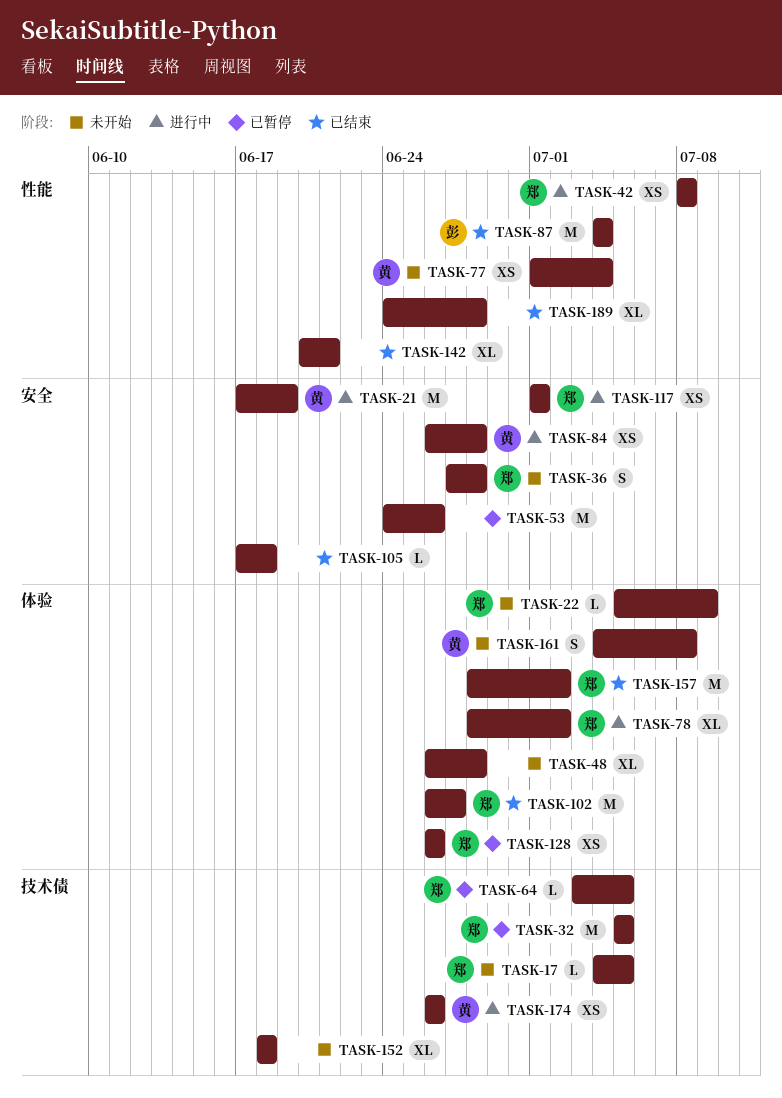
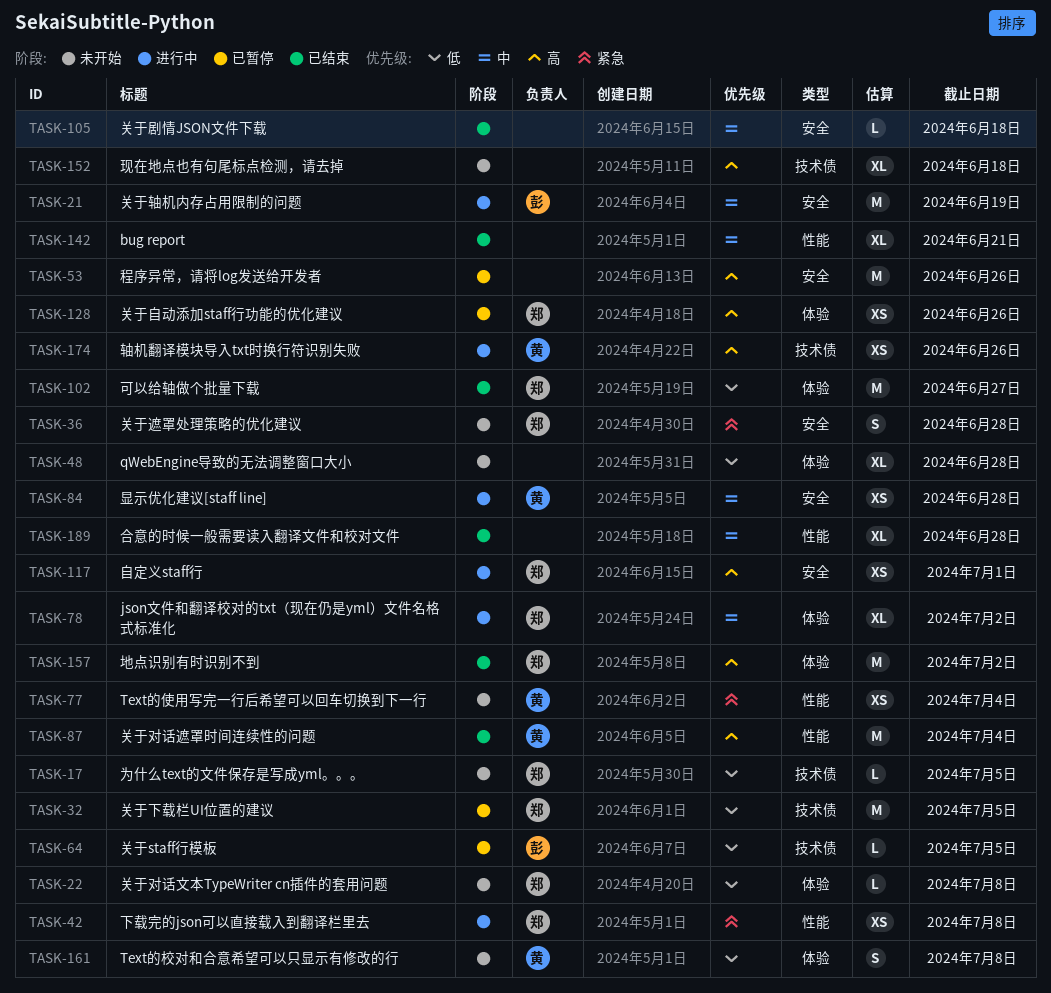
TASK-21, owner: 黄 -> 彭
TASK-22, due: Jul 9 -> Jul 8
TASK-64, owner: 郑 -> 彭
TASK-87, owner: 彭 -> 黄

